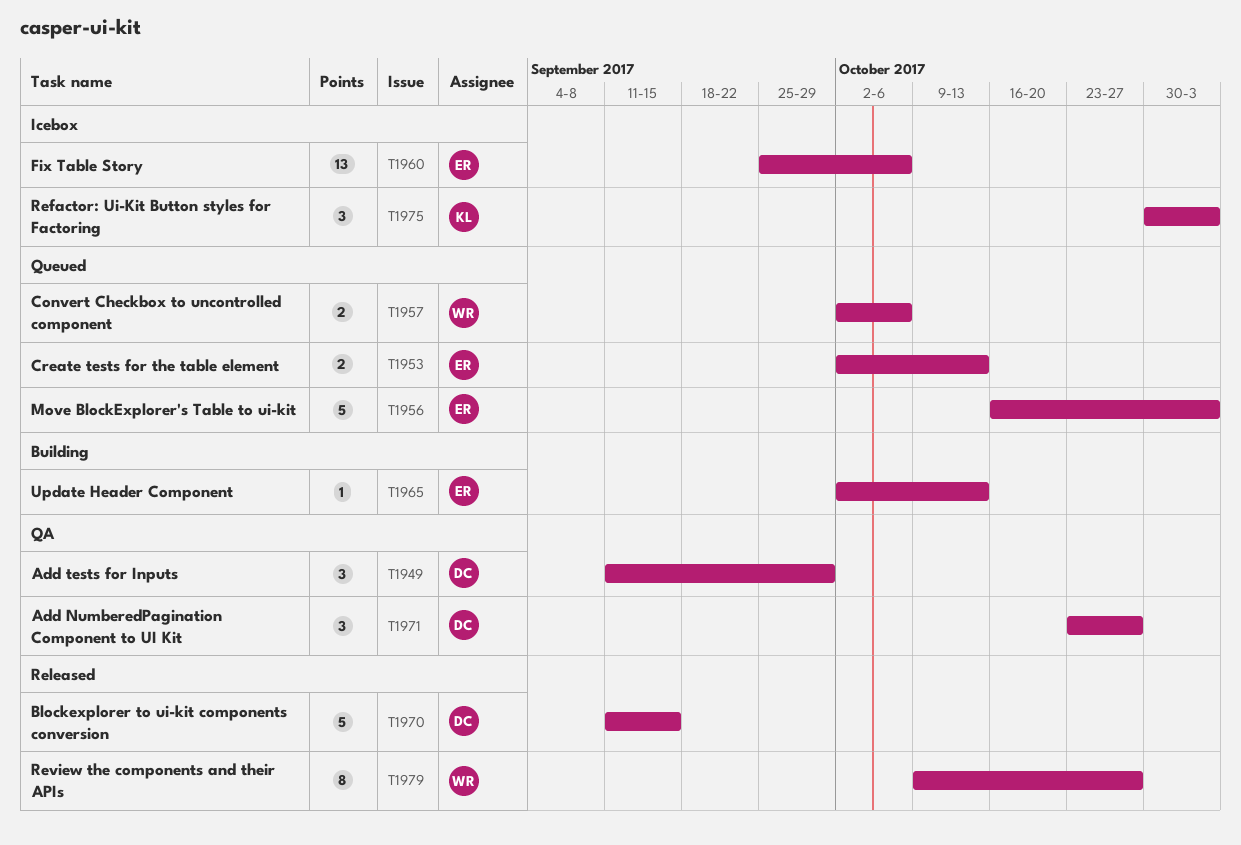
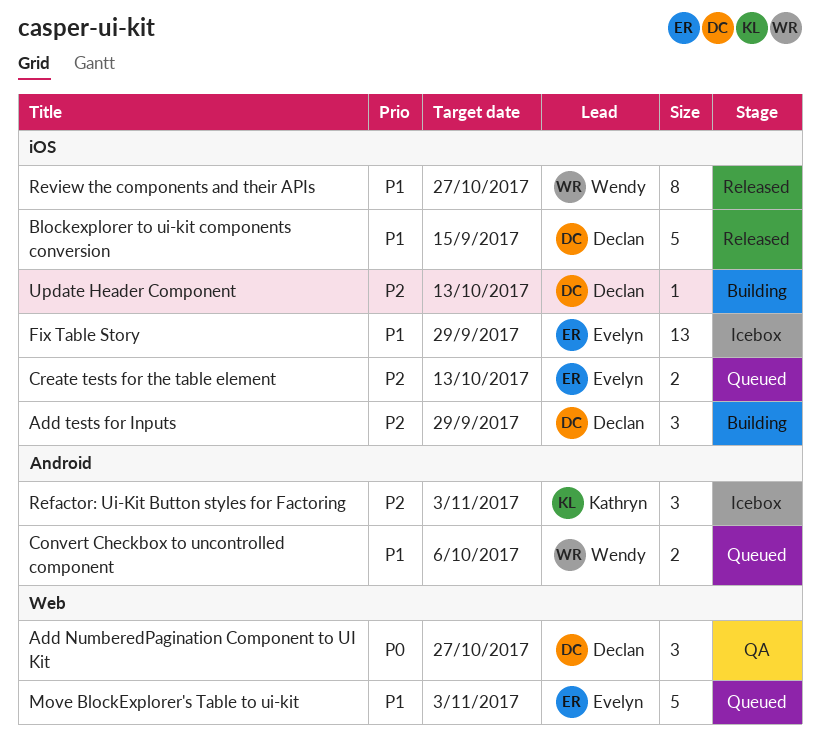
Add tests for Inputs, status: QA -> Building
Fix Table Story, due: Oct 6 -> Sep 29
Update Header Component, owner: Evelyn -> Declan

